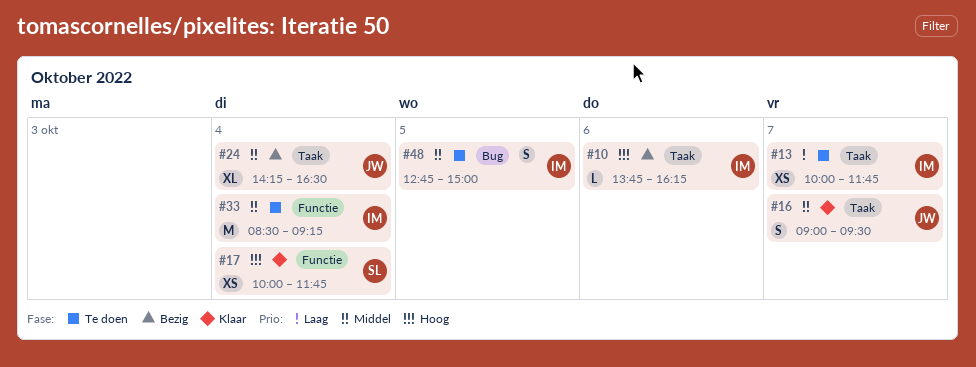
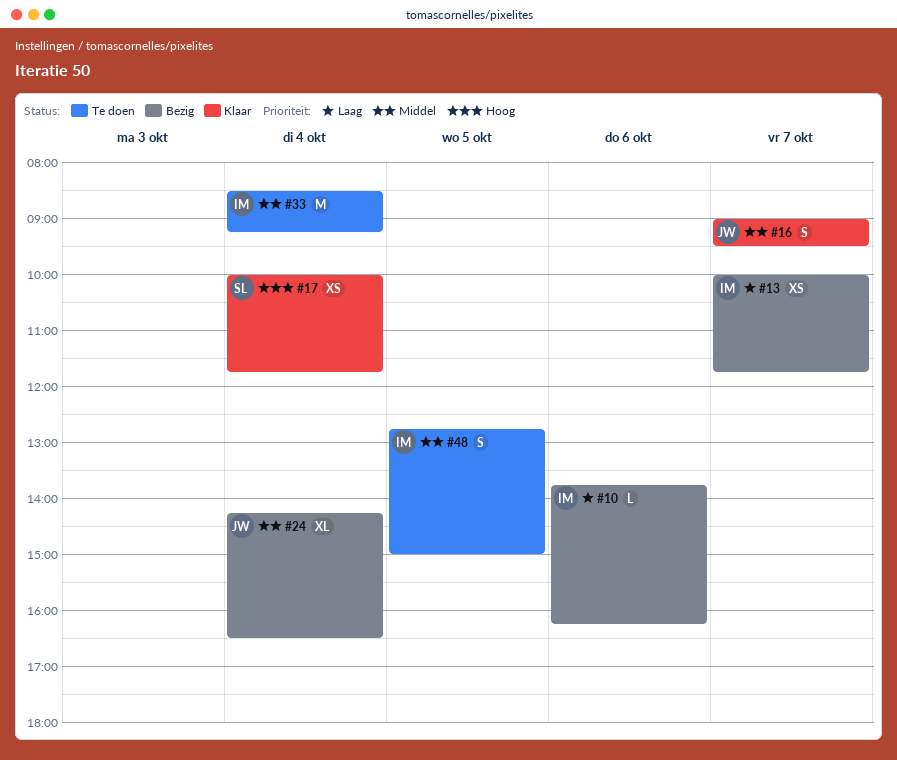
#10, priority: Hoog -> Laag
#13, status: Te doen -> Bezig

